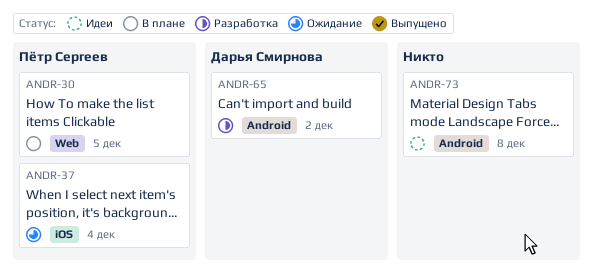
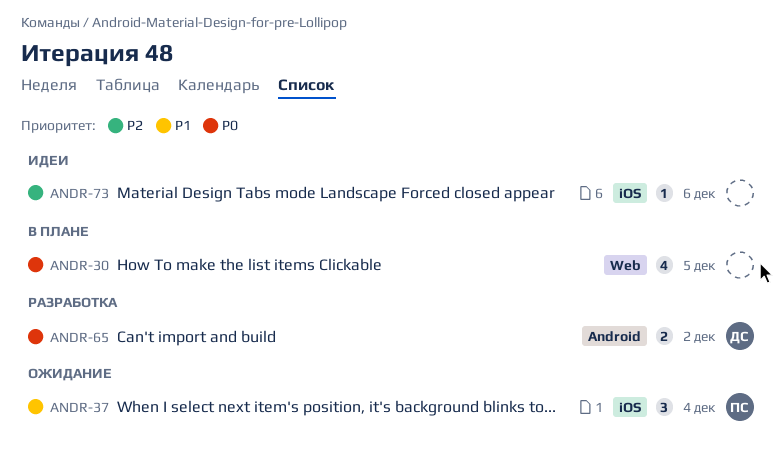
ANDR-30, owner: Пётр Сергеев -> none
ANDR-73, label: Android -> iOS
ANDR-73, due: Dec 8 -> Dec 6

